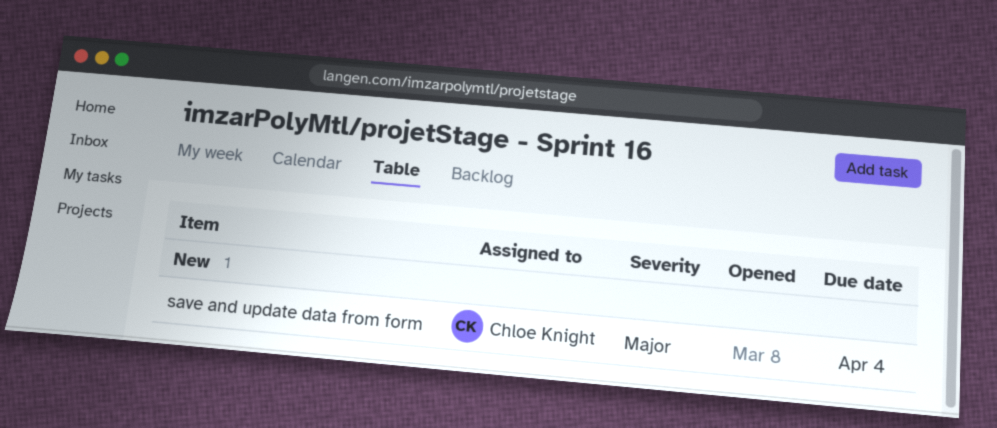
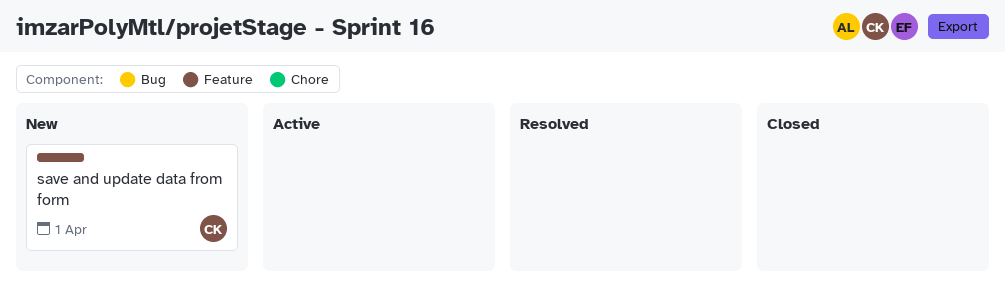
save and update data from form, due: Apr 4 -> Apr 1

